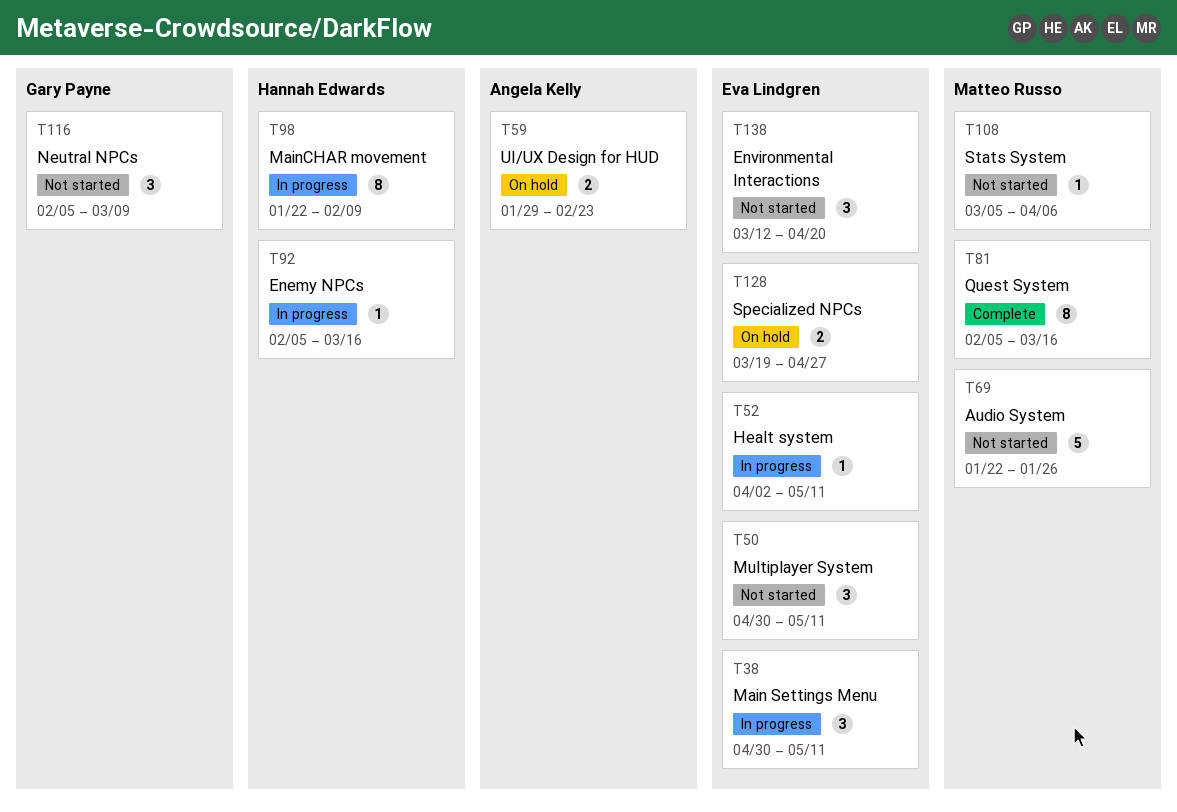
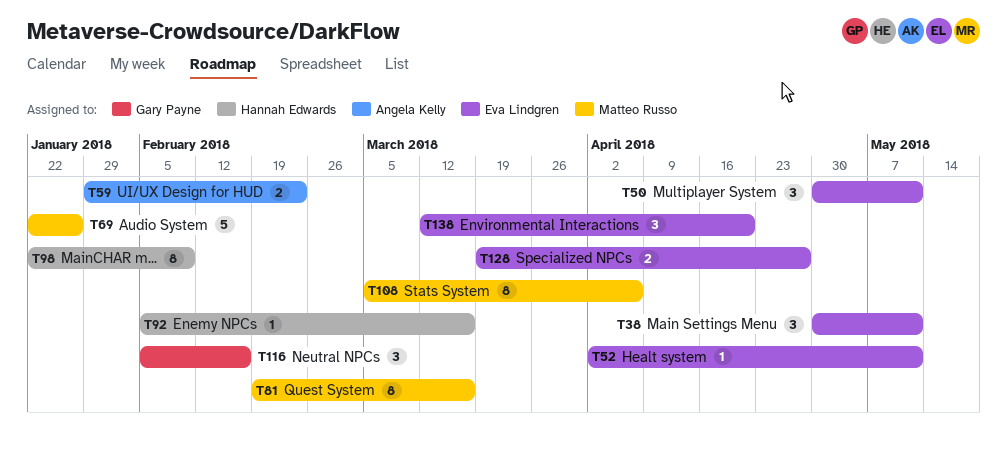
T81, start: Feb 5 -> Feb 19
T108, estimate: 1 -> 8
T116, due: Mar 9 -> Feb 16

